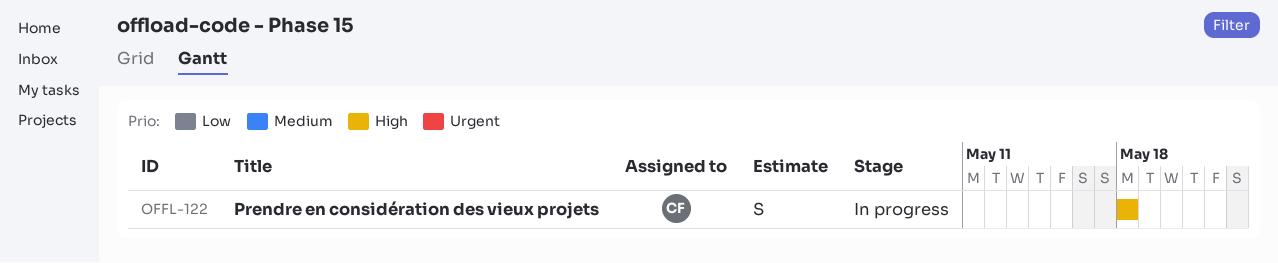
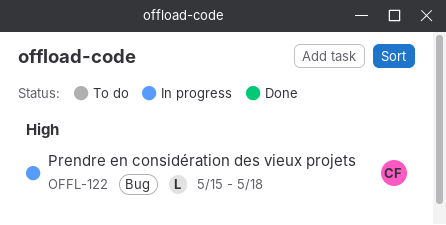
OFFL-122, estimate: S -> L
OFFL-122, start: May 18 -> May 15

